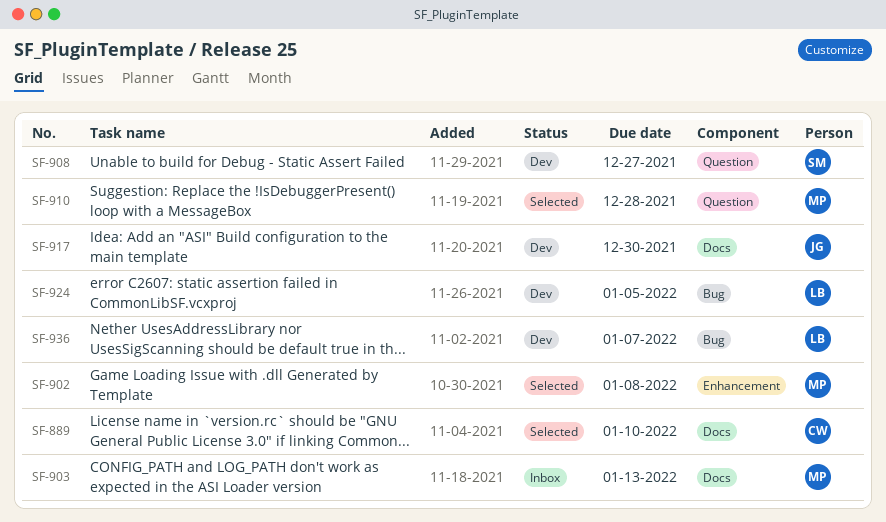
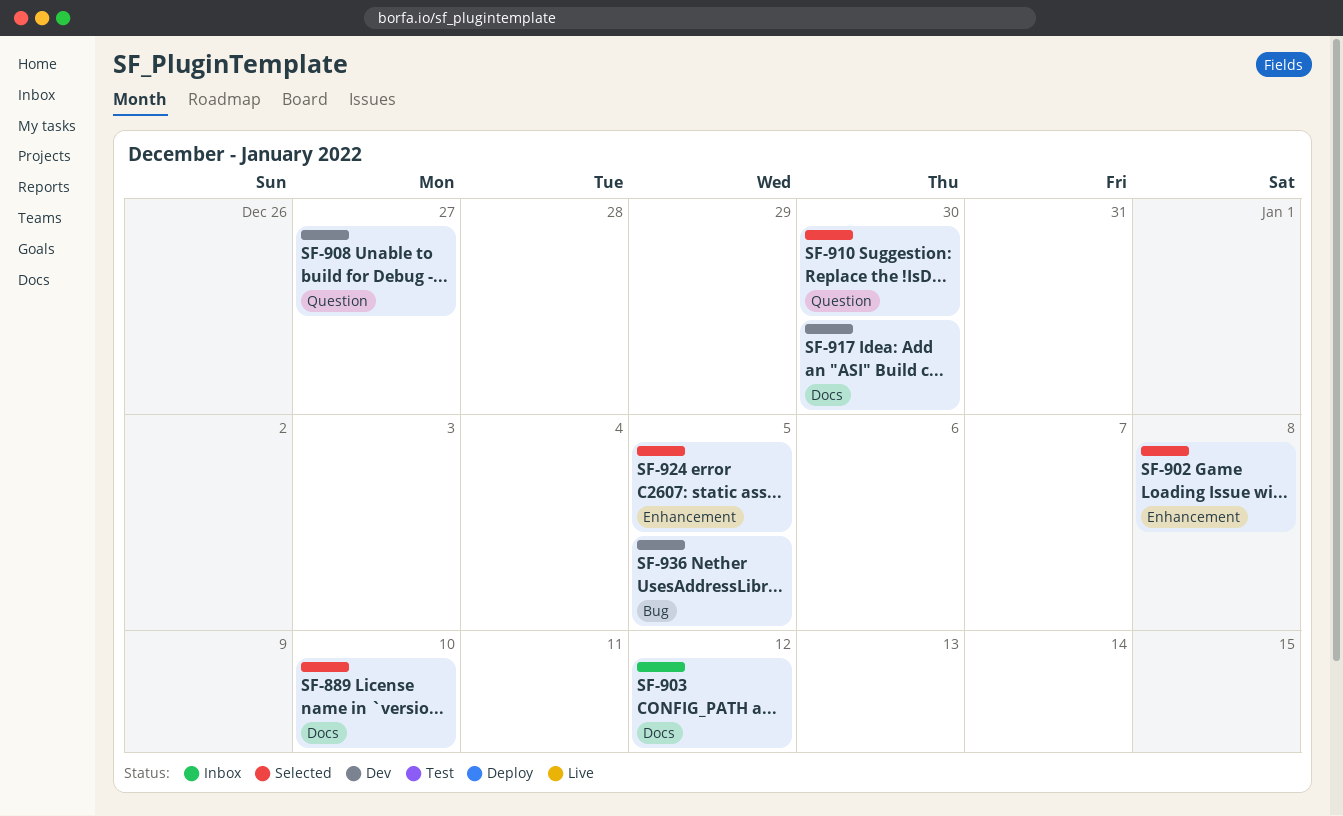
SF-903, due: Jan 13 -> Jan 12
SF-910, due: Dec 28 -> Dec 30
SF-924, status: Dev -> Selected
SF-924, label: Bug -> Enhancement
SF-936, due: Jan 7 -> Jan 5

